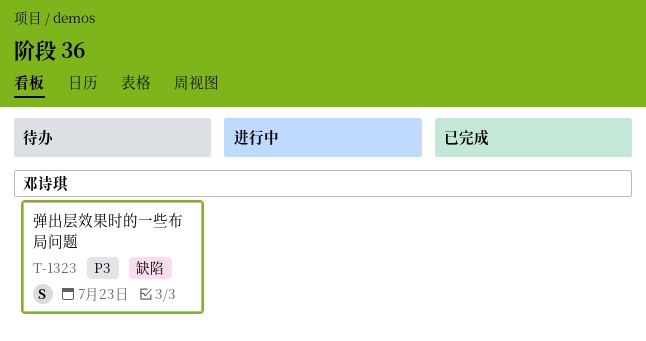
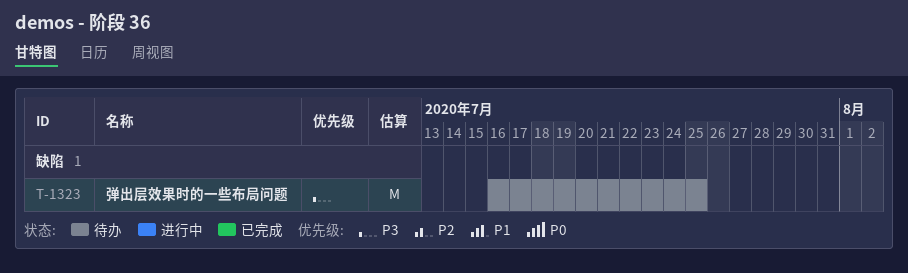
T-1323, estimate: S -> M
T-1323, due: Jul 23 -> Jul 25

